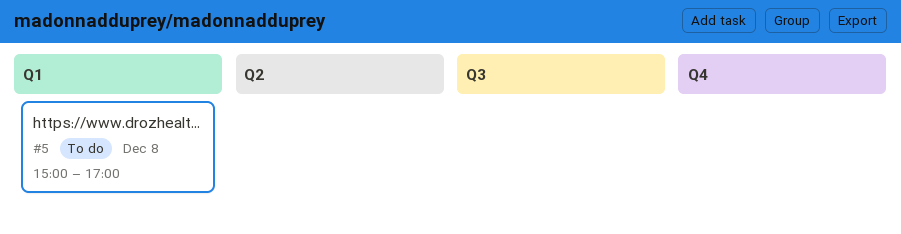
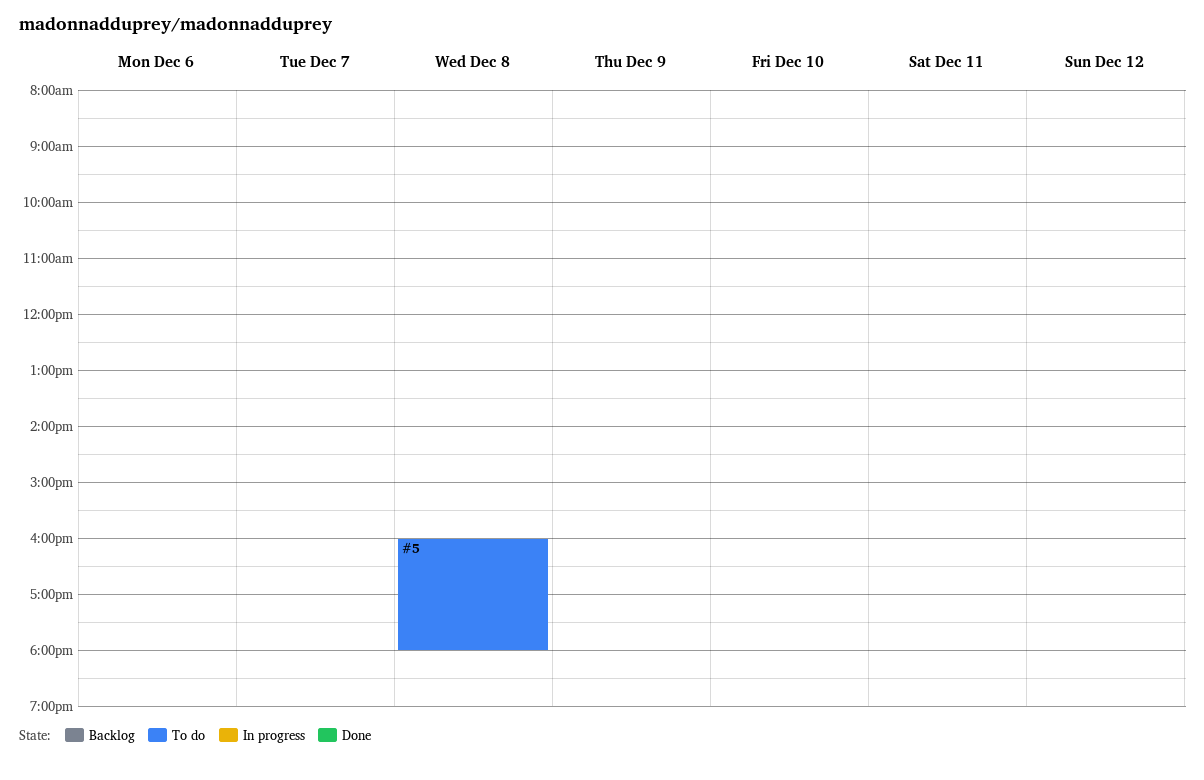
#5, begins: 15:00 -> 16:00
#5, ends: 17:00 -> 18:00

